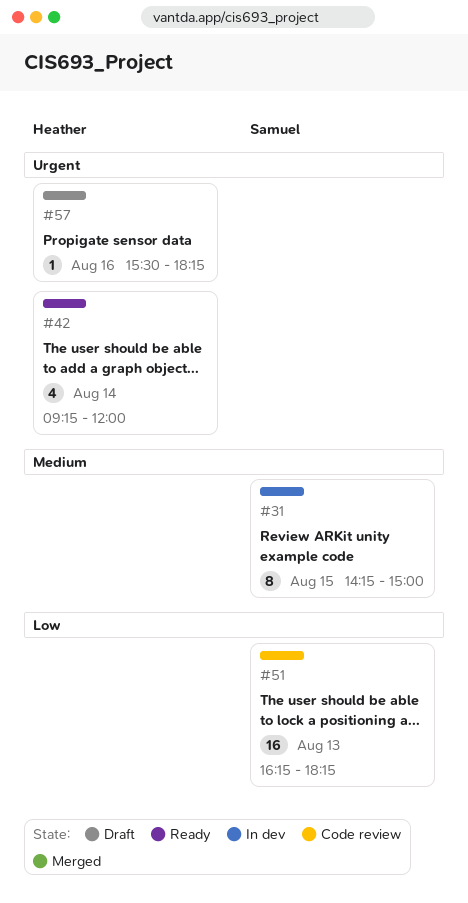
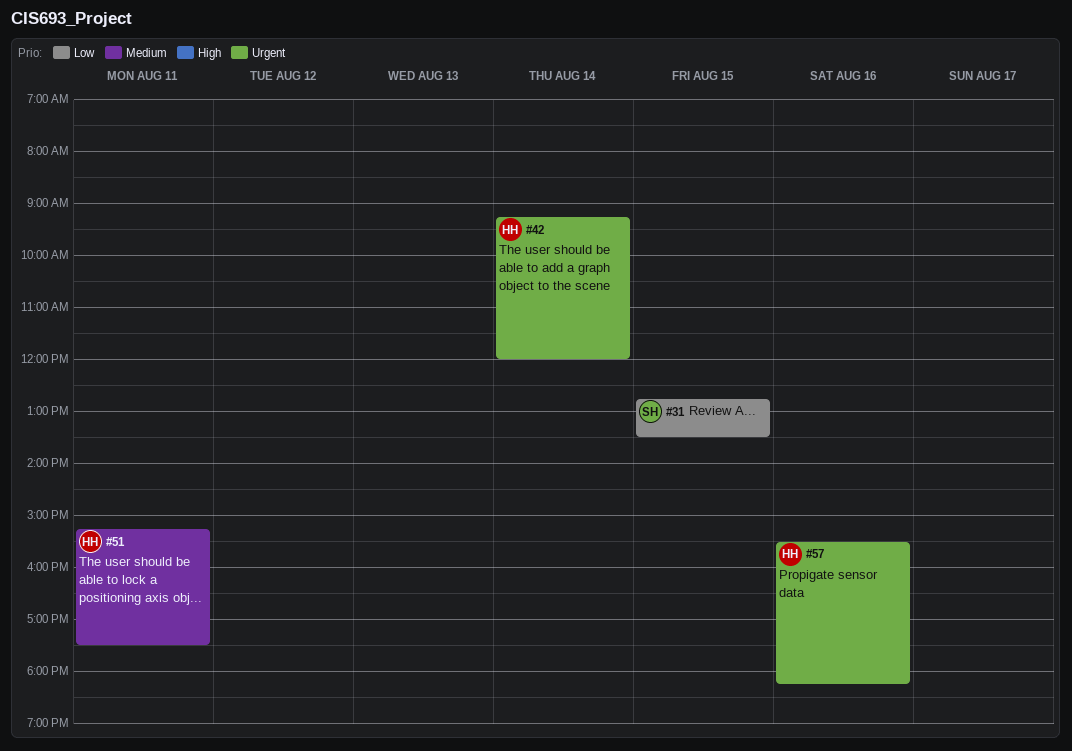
#31, priority: Medium -> Low
#31, begins: 14:15 -> 12:45
#31, ends: 15:00 -> 13:30
#51, owner: Samuel -> Heather
#51, priority: Low -> Medium
#51, day: Aug 13 -> Aug 11
#51, begins: 16:15 -> 15:15
#51, ends: 18:15 -> 17:30

